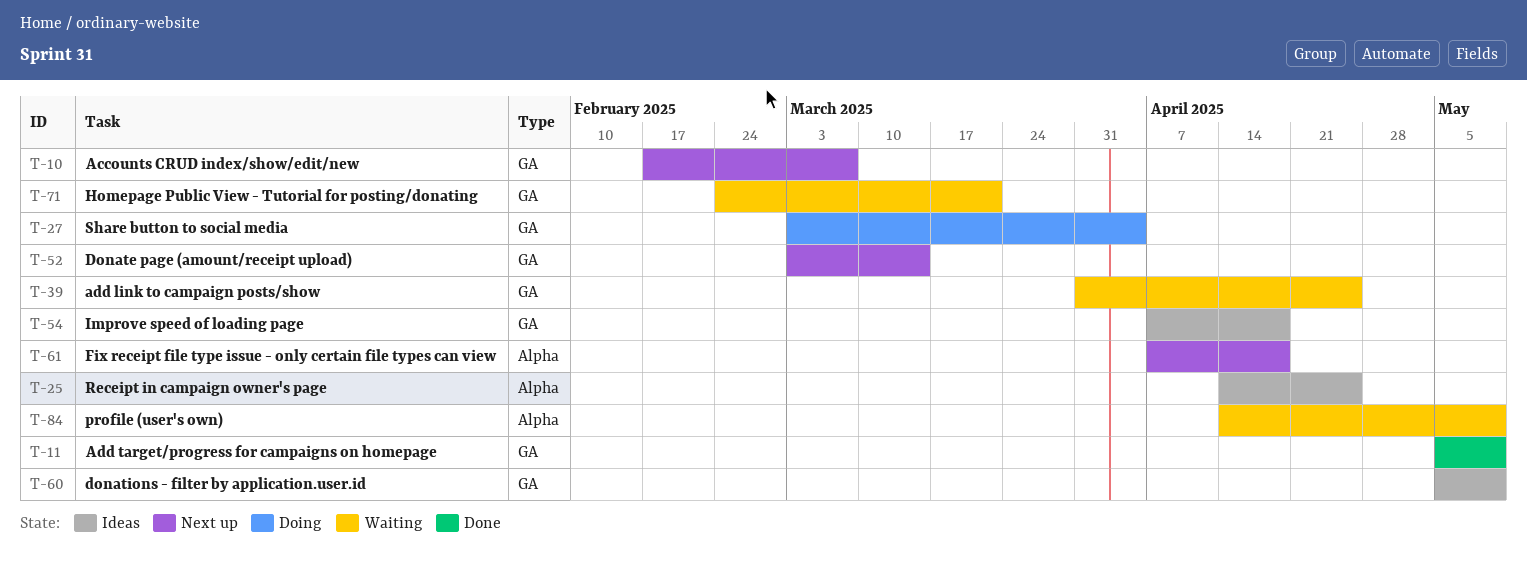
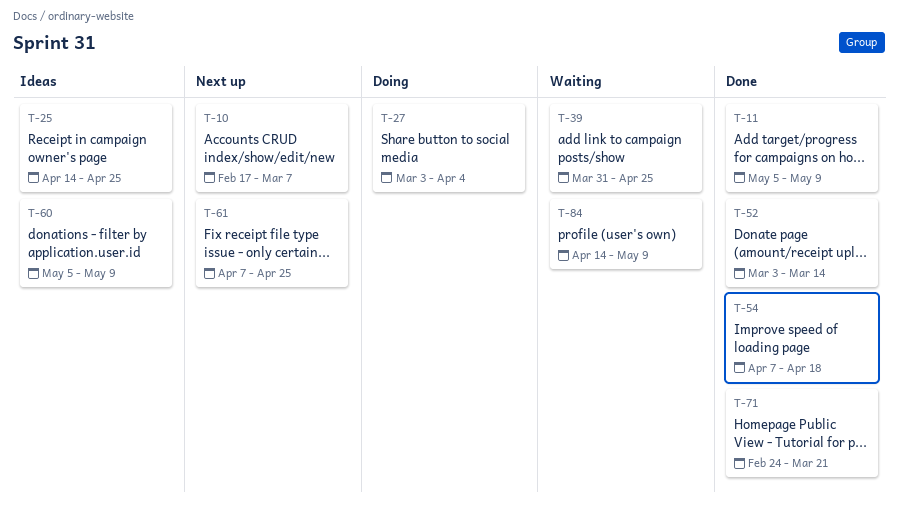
T-52, status: Next up -> Done
T-54, status: Ideas -> Done
T-61, due: Apr 18 -> Apr 25
T-71, status: Waiting -> Done

